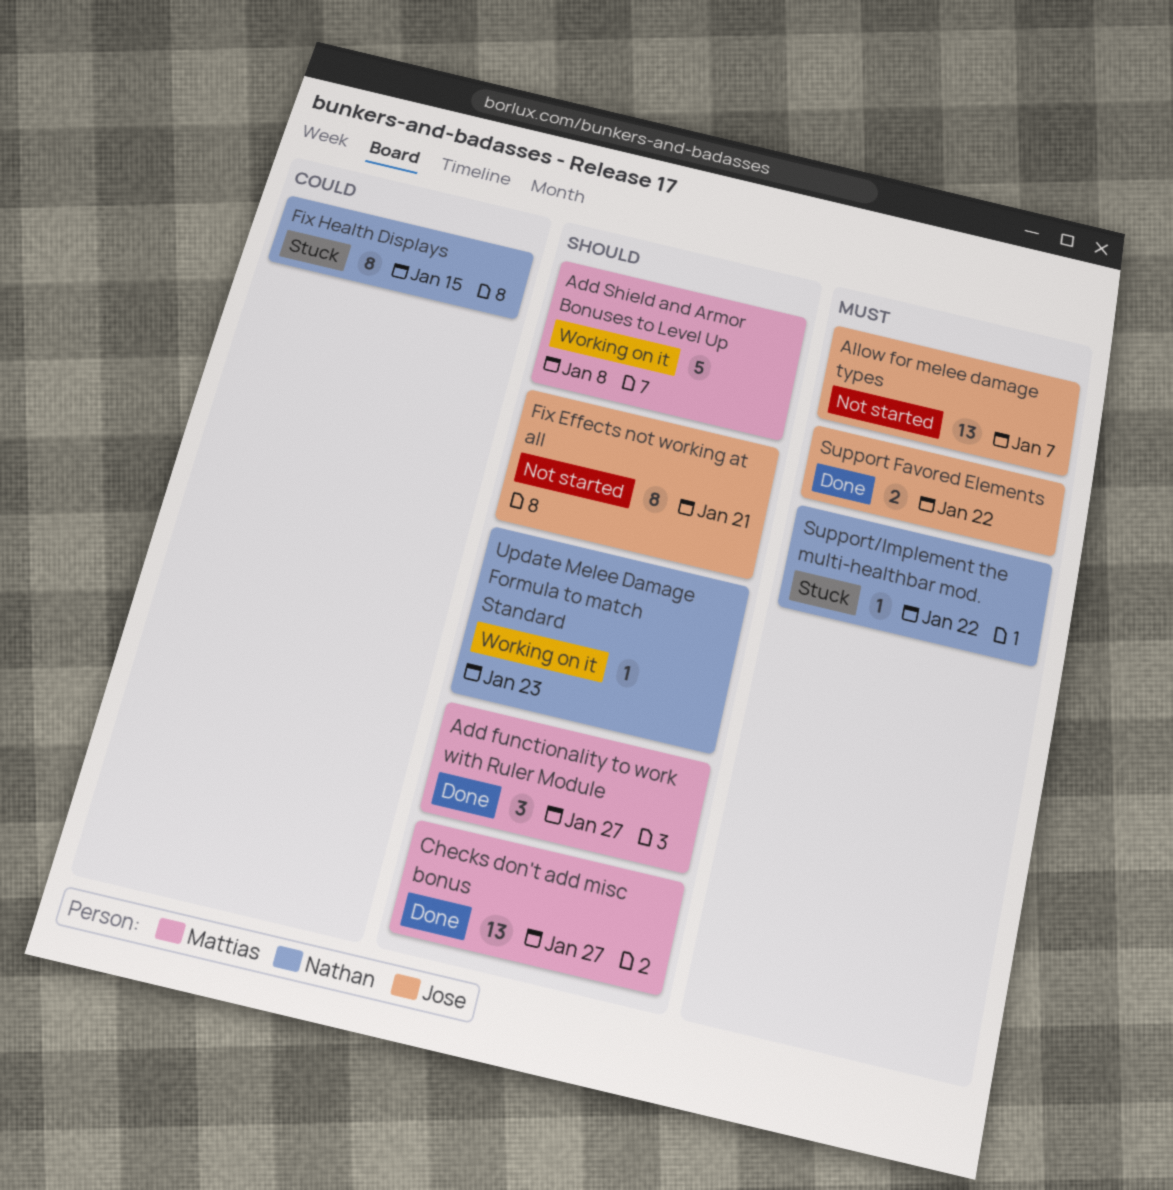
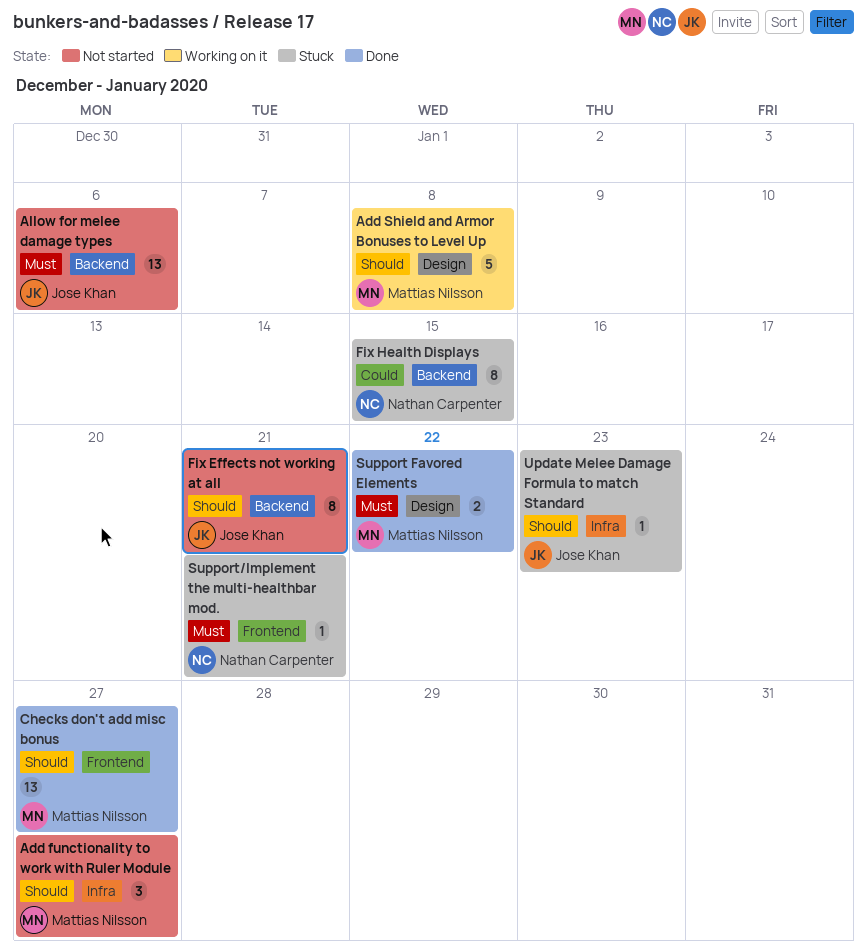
Add functionality to work with Ruler Module, status: Done -> Not started
Allow for melee damage types, due: Jan 7 -> Jan 6
Support Favored Elements, owner: Jose Khan -> Mattias Nilsson
Support/Implement the multi-healthbar mod., due: Jan 22 -> Jan 21
Update Melee Damage Formula to match Standard, status: Working on it -> Stuck
Update Melee Damage Formula to match Standard, owner: Nathan Carpenter -> Jose Khan

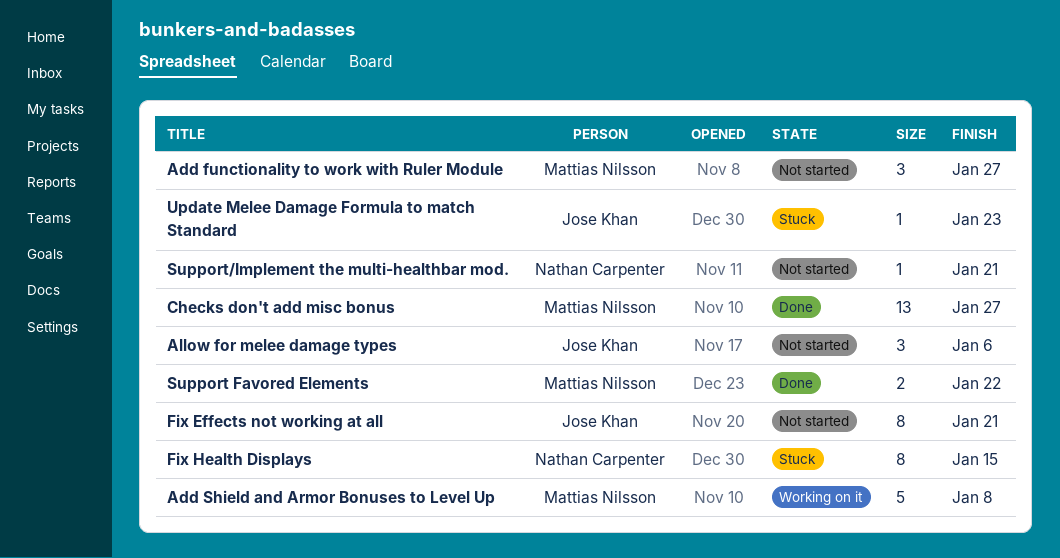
Allow for melee damage types, estimate: 13 -> 3
Support/Implement the multi-healthbar mod., status: Stuck -> Not started

